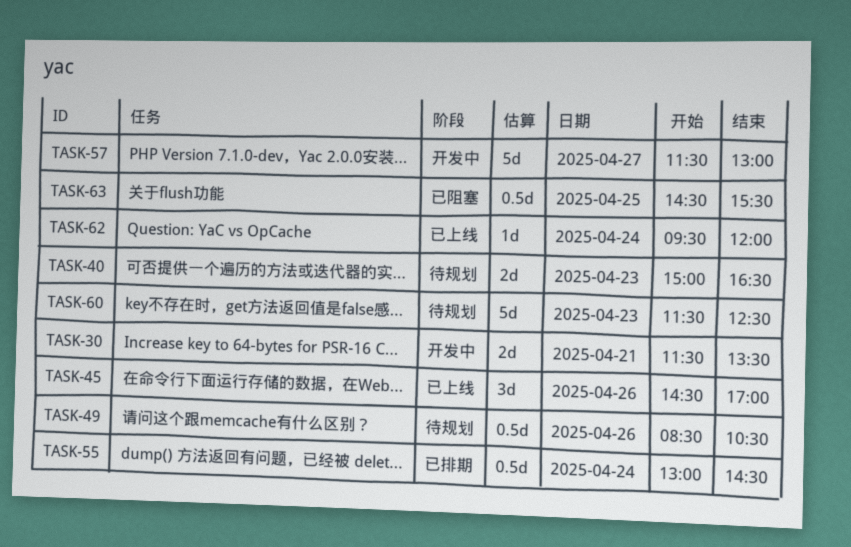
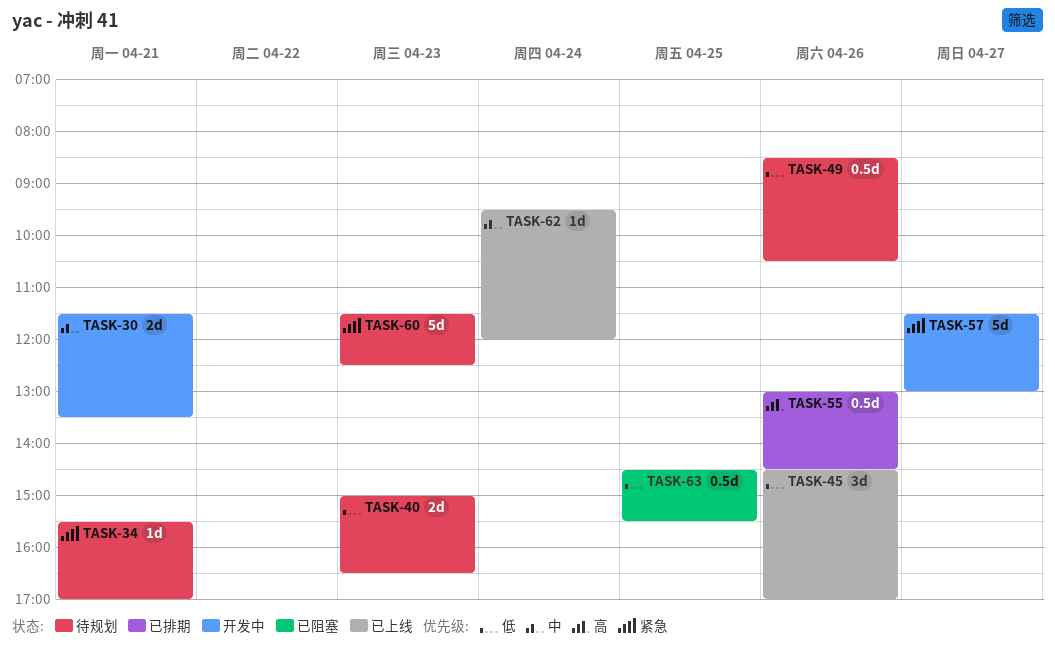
TASK-34: none -> present
TASK-55, day: Apr 24 -> Apr 26

